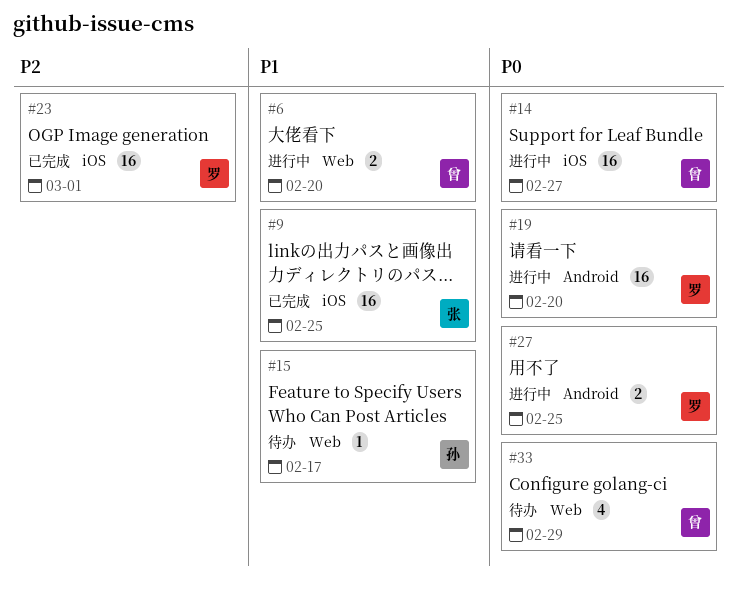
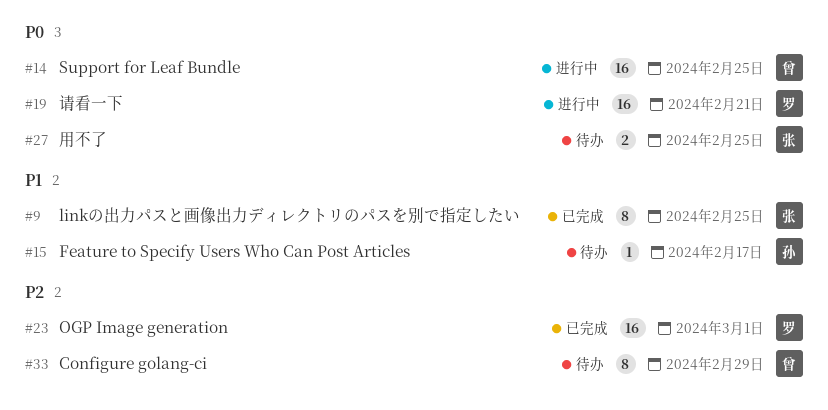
#6: present -> none
#9, estimate: 16 -> 8
#14, due: Feb 27 -> Feb 25
#19, due: Feb 20 -> Feb 21
#27, status: 进行中 -> 待办
#27, owner: 罗 -> 张
#33, priority: P0 -> P2
#33, estimate: 4 -> 8

